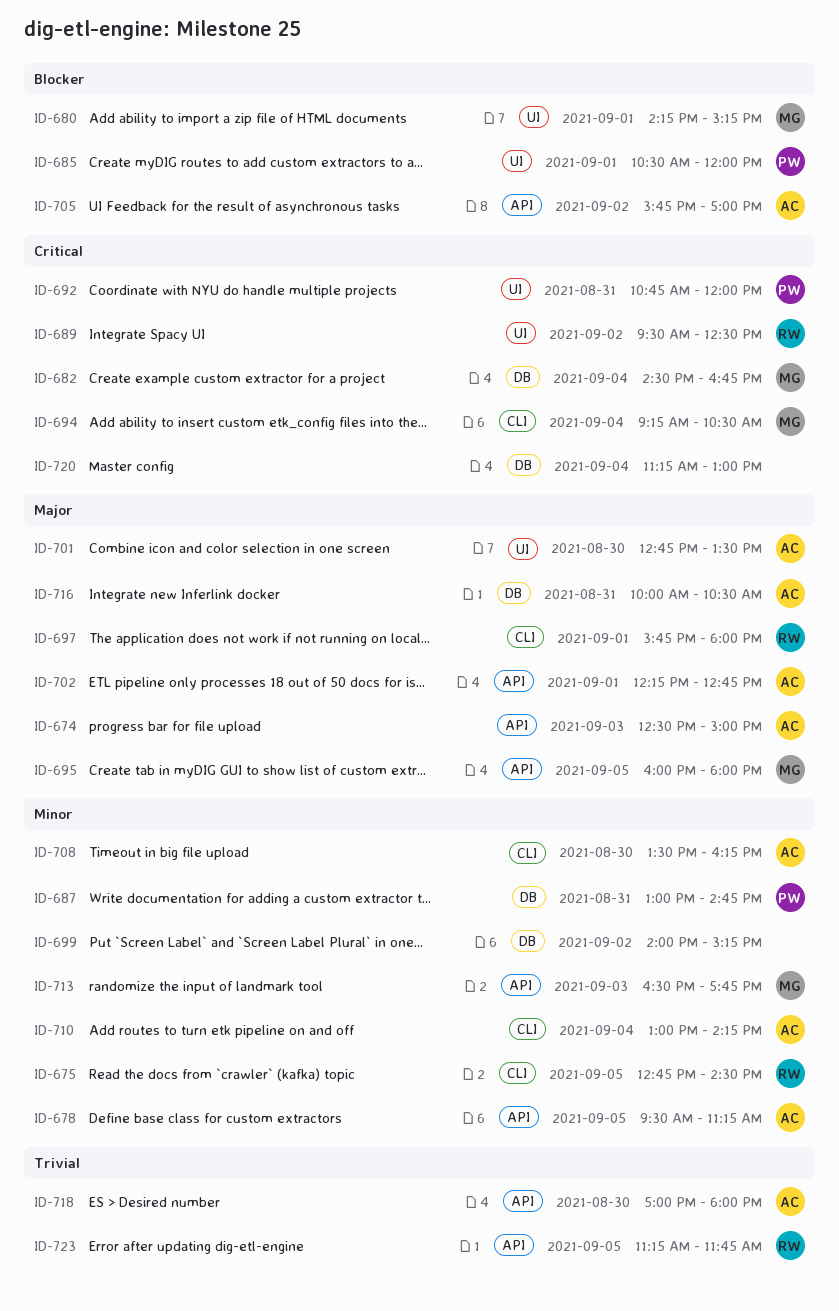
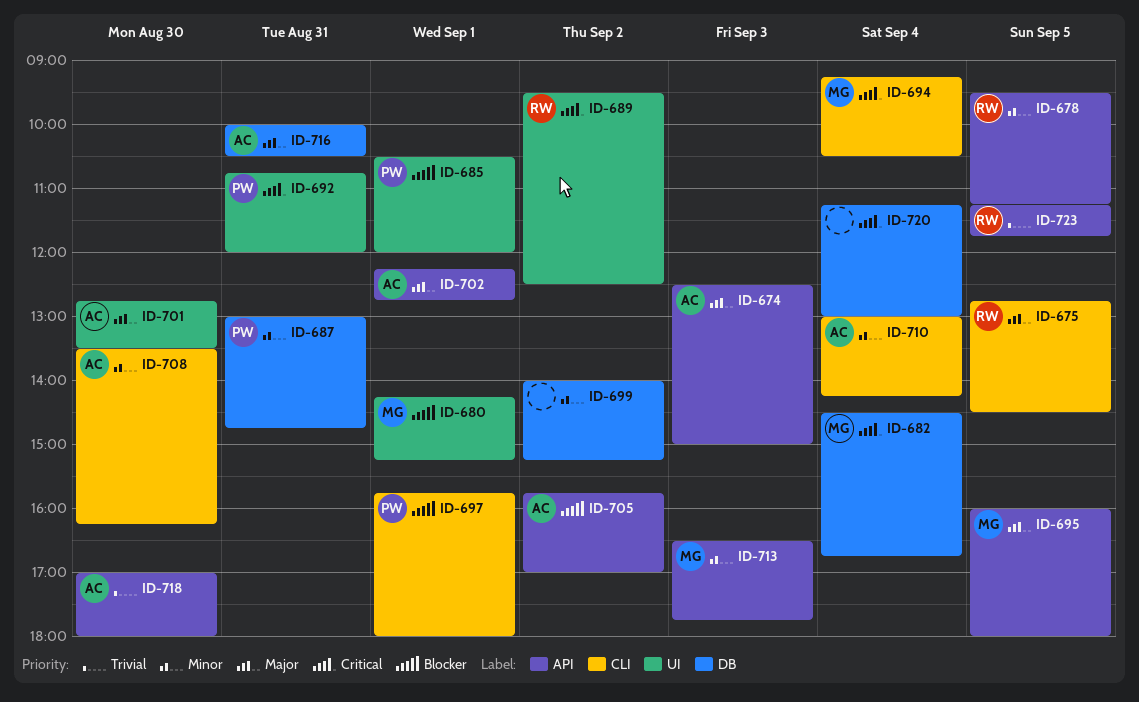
ID-675, priority: Minor -> Major
ID-678, owner: AC -> RW
ID-697, owner: RW -> PW
ID-697, priority: Major -> Blocker

